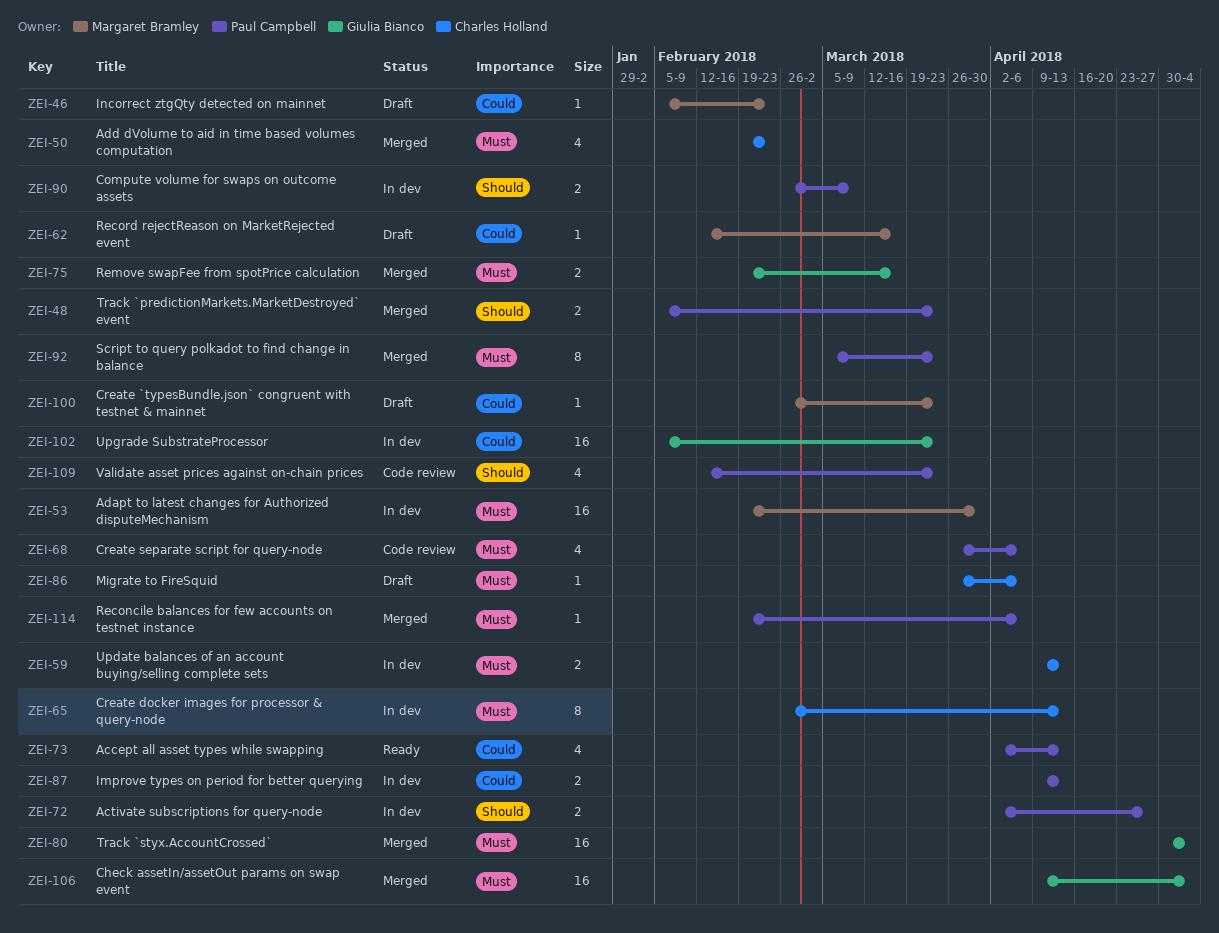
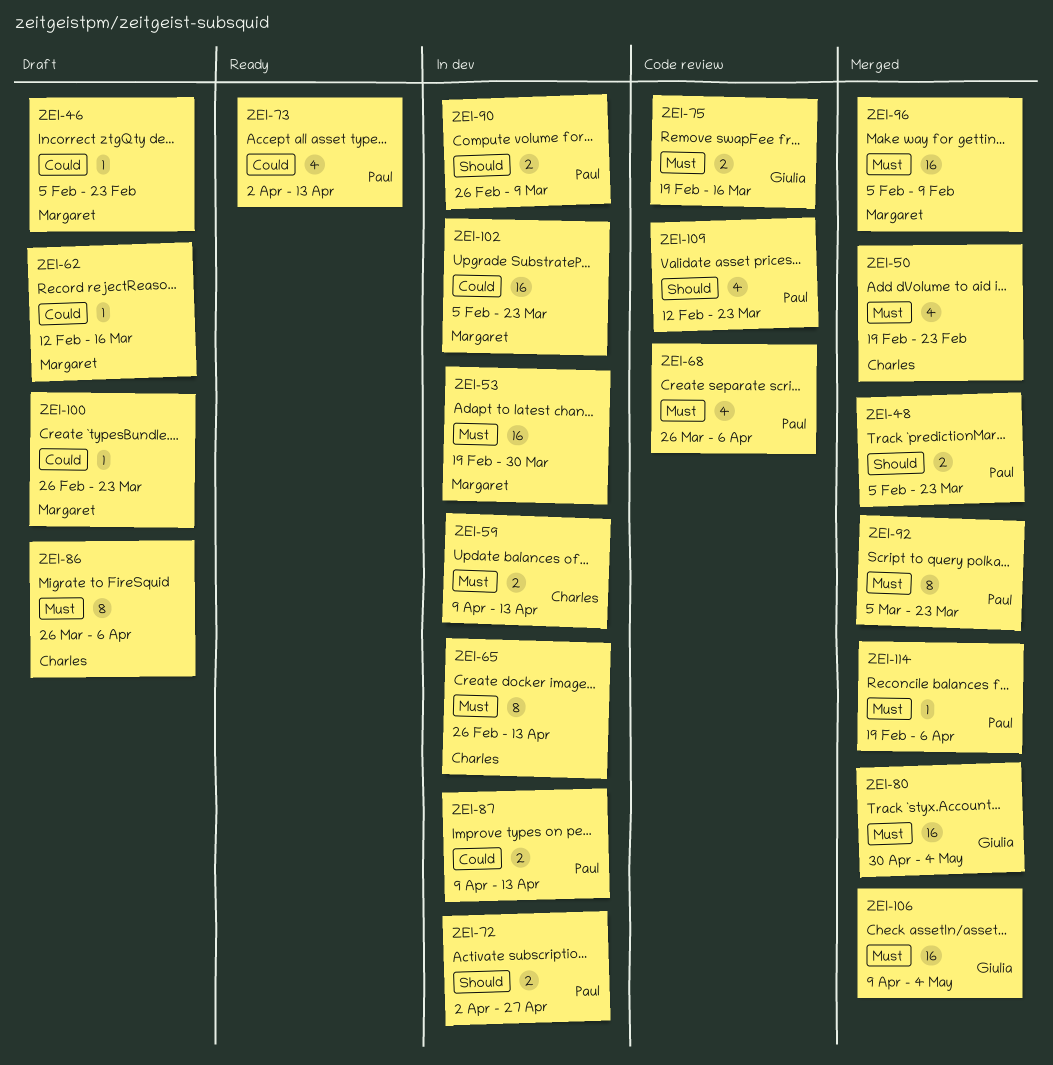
ZEI-75, status: Merged -> Code review
ZEI-86, estimate: 1 -> 8
ZEI-96: none -> present
ZEI-102, owner: Giulia Bianco -> Margaret Bramley

